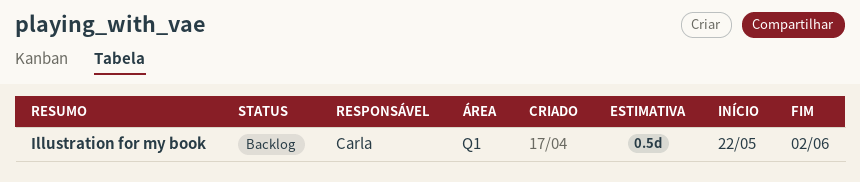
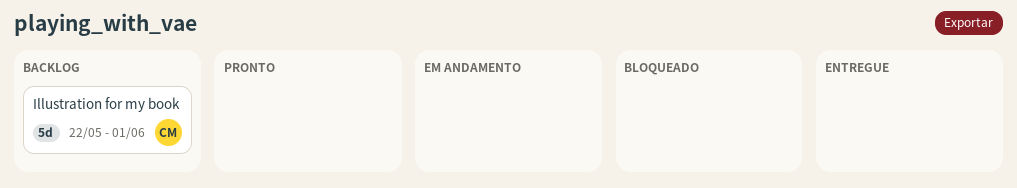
Illustration for my book, estimate: 0.5d -> 5d
Illustration for my book, due: Jun 2 -> Jun 1

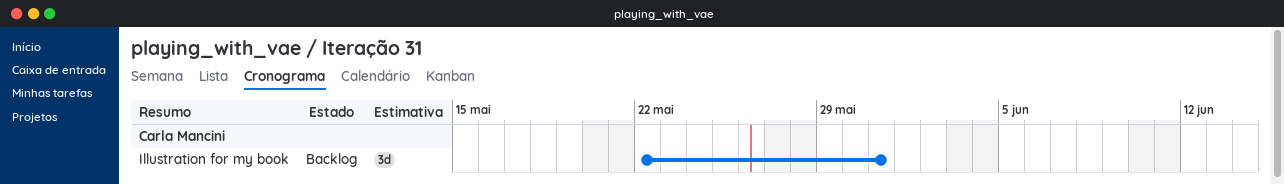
Illustration for my book, estimate: 5d -> 3d
Illustration for my book, due: Jun 1 -> May 31

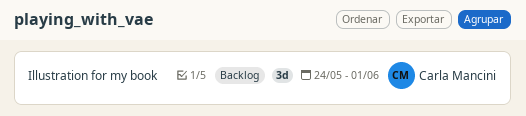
Illustration for my book, start: May 22 -> May 24
Illustration for my book, due: May 31 -> Jun 1

